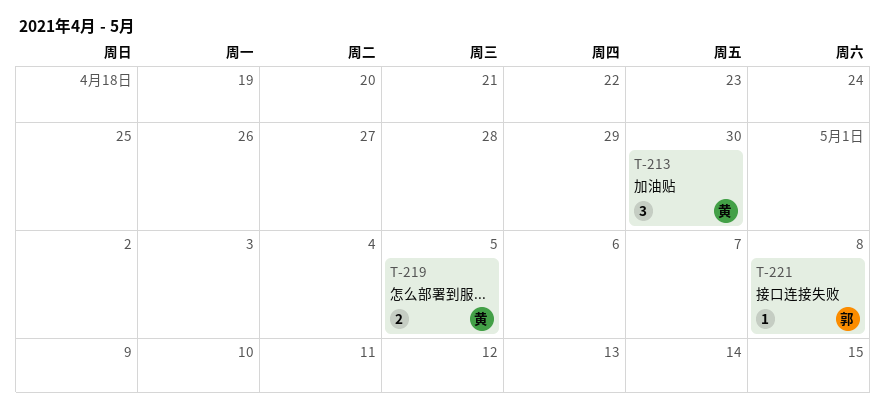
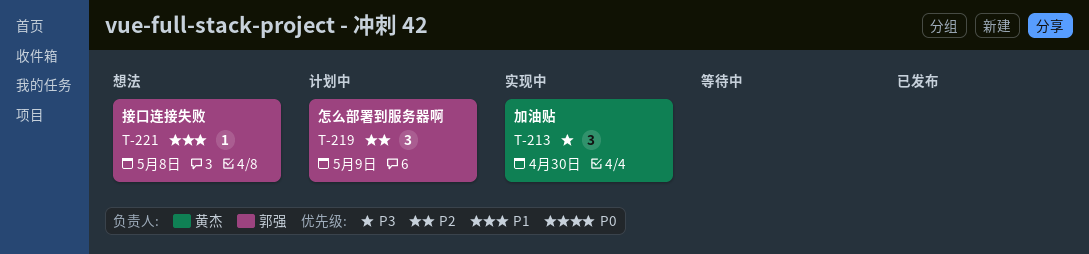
T-219, owner: 黄杰 -> 郭强
T-219, estimate: 2 -> 3
T-219, due: May 5 -> May 9

